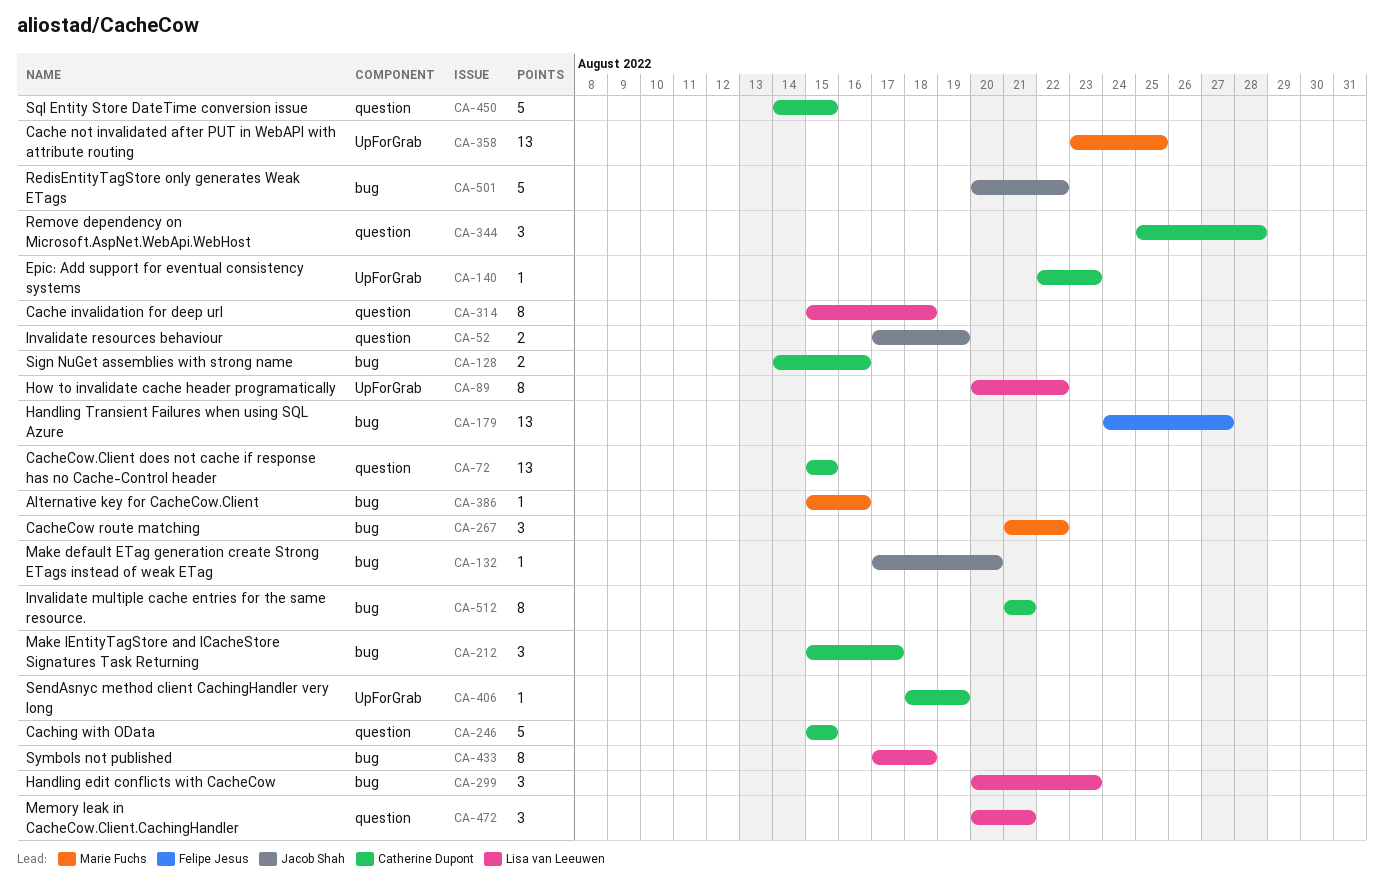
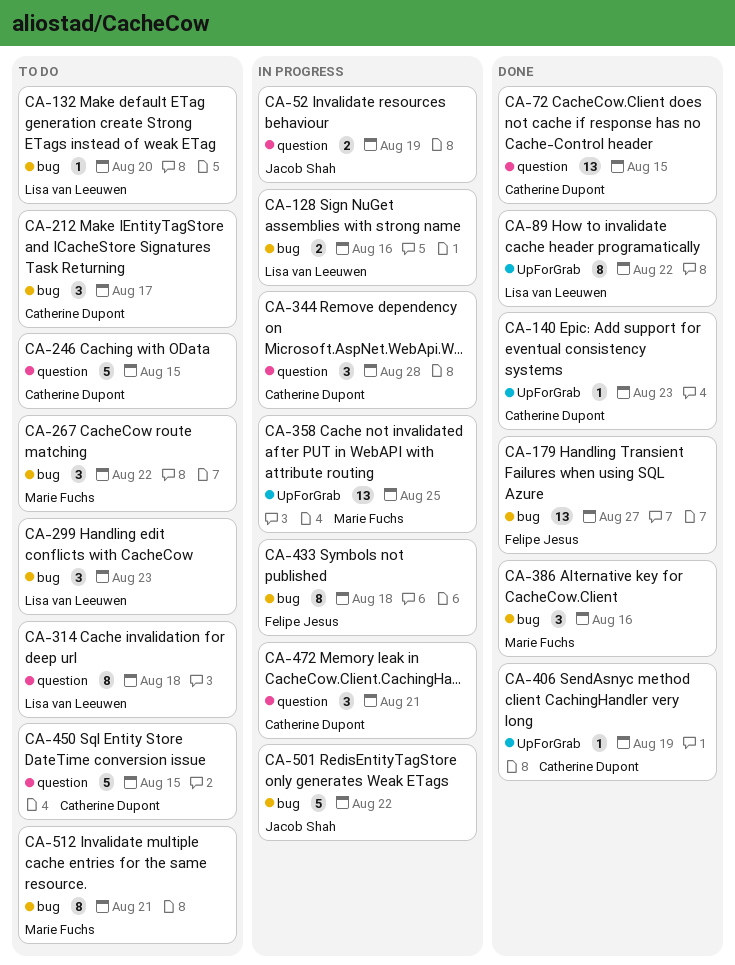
CA-128, owner: Catherine Dupont -> Lisa van Leeuwen
CA-132, owner: Jacob Shah -> Lisa van Leeuwen
CA-386, estimate: 1 -> 3
CA-433, owner: Lisa van Leeuwen -> Felipe Jesus
CA-472, owner: Lisa van Leeuwen -> Catherine Dupont
CA-512, owner: Catherine Dupont -> Marie Fuchs

